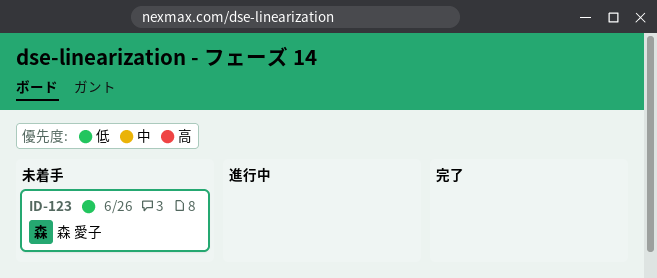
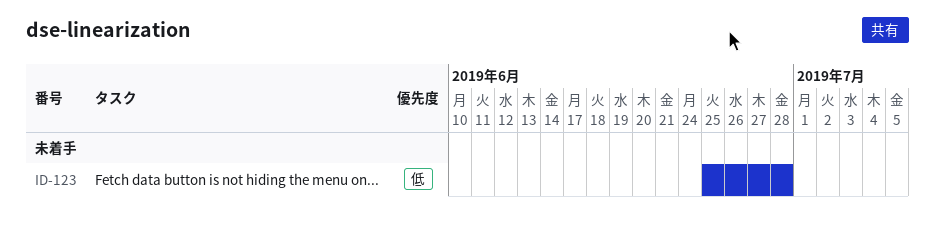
ID-123, due: Jun 26 -> Jun 28

